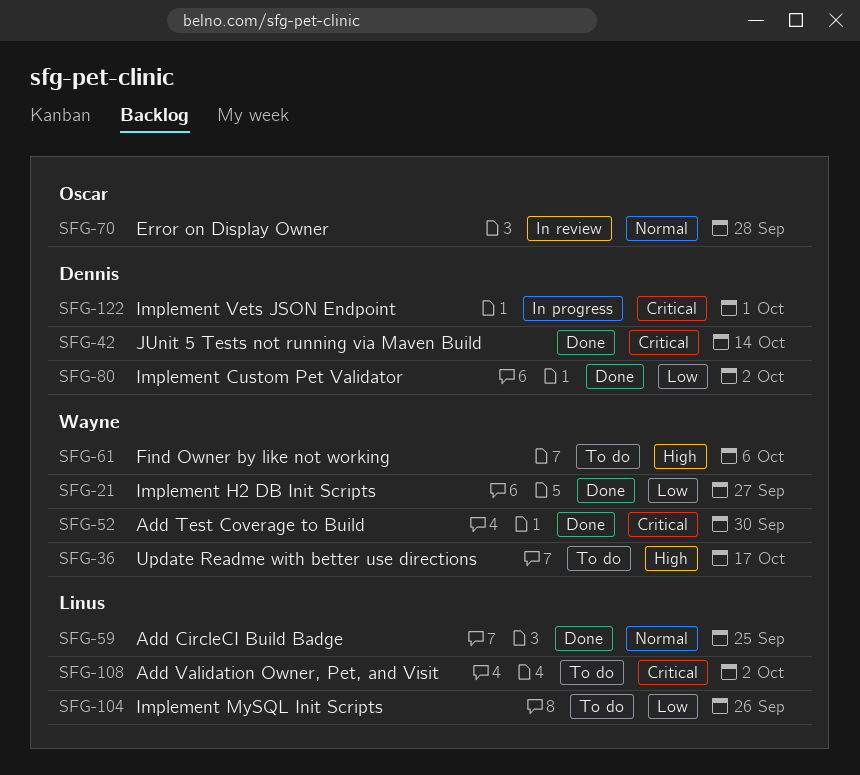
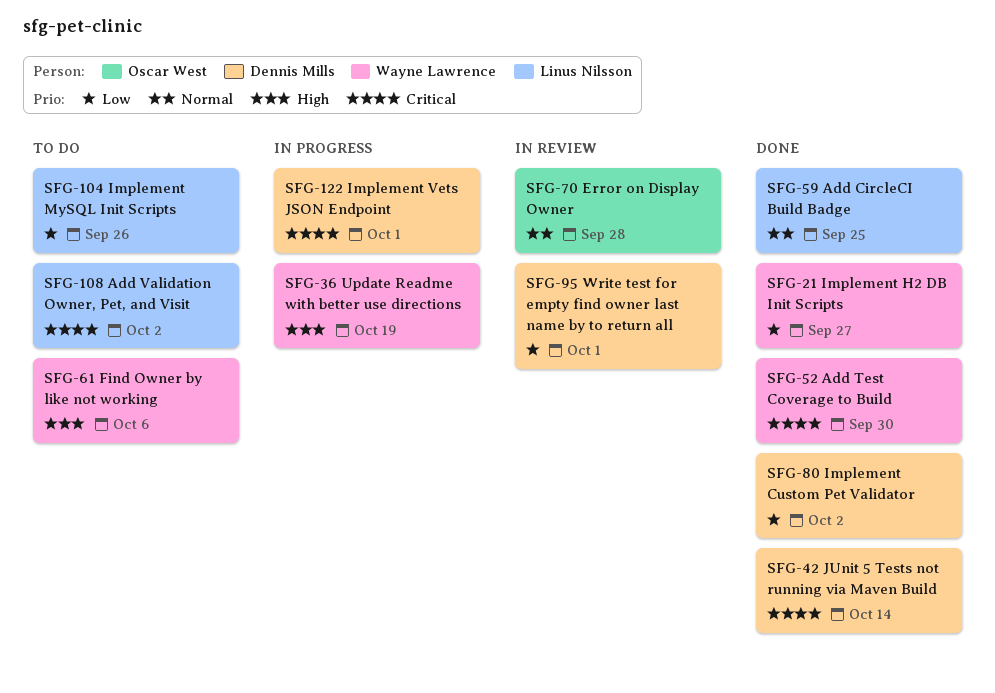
SFG-36, status: To do -> In progress
SFG-36, due: Oct 17 -> Oct 19
SFG-95: none -> present

